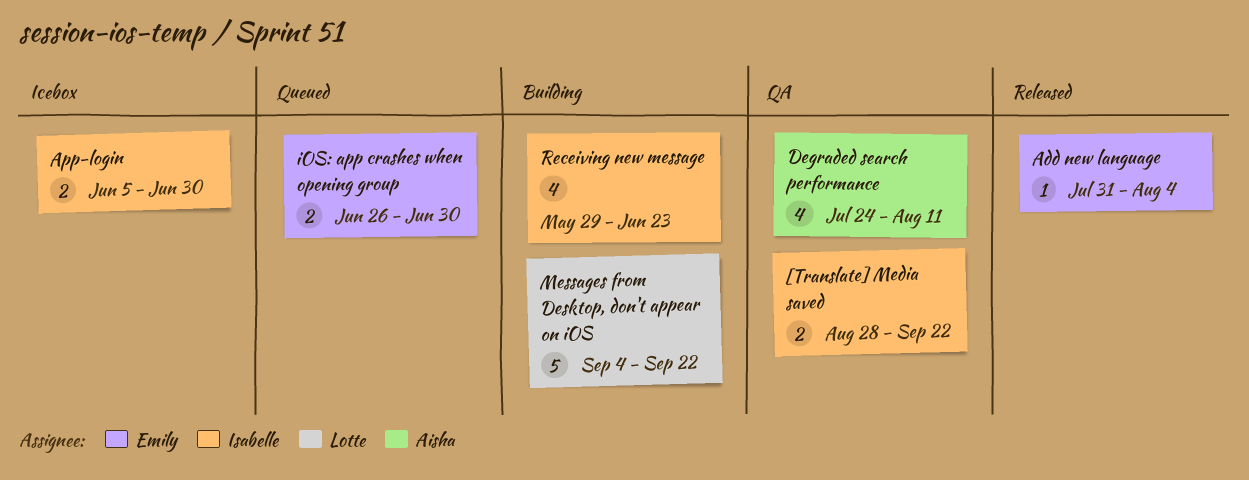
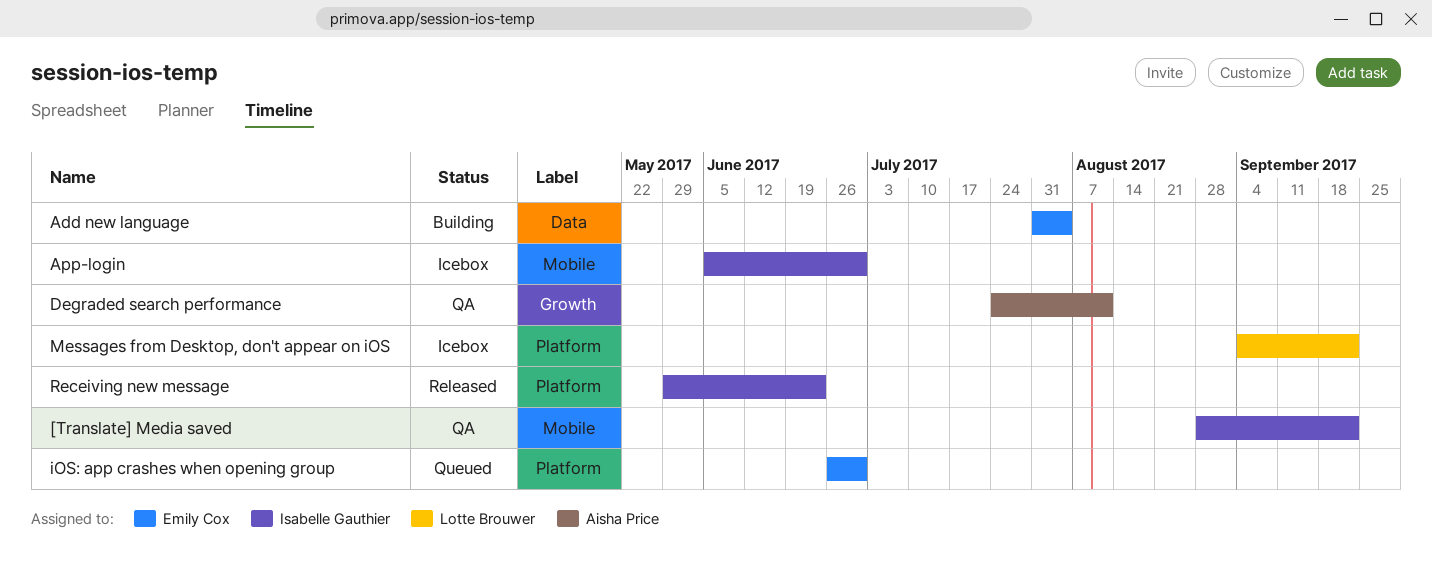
Add new language, status: Released -> Building
Messages from Desktop, don't appear on iOS, status: Building -> Icebox
Receiving new message, status: Building -> Released

